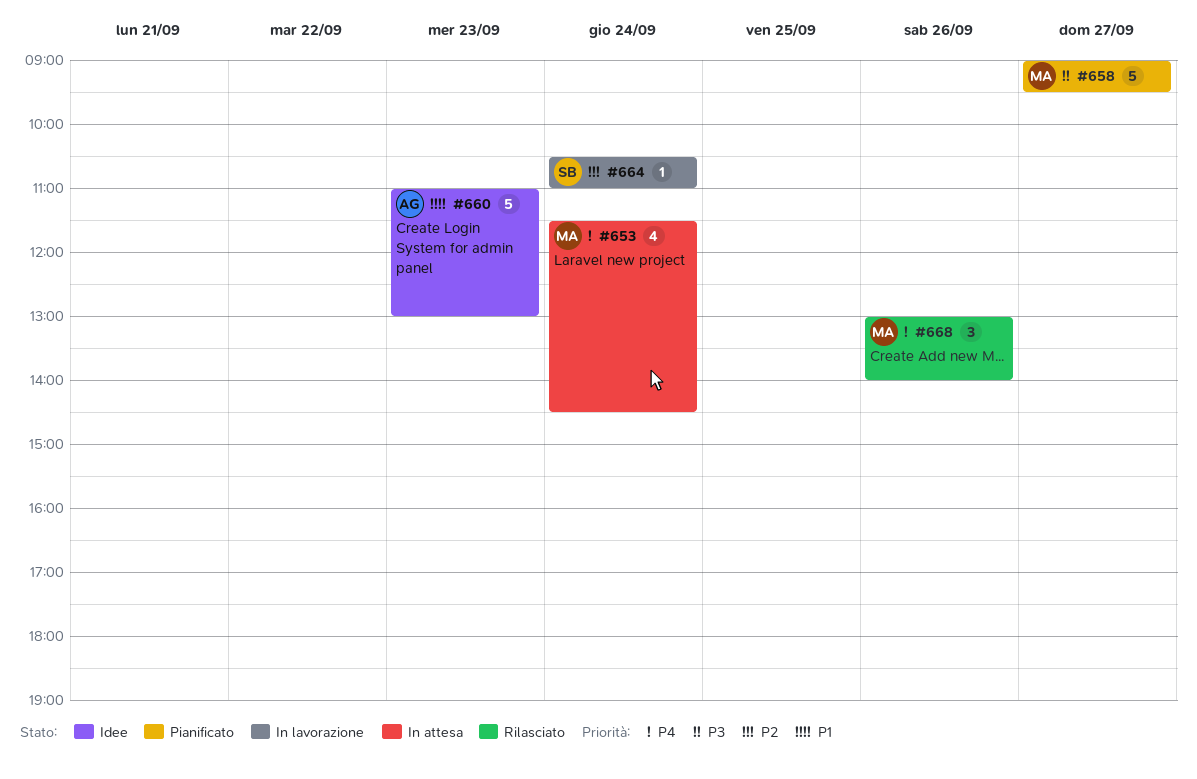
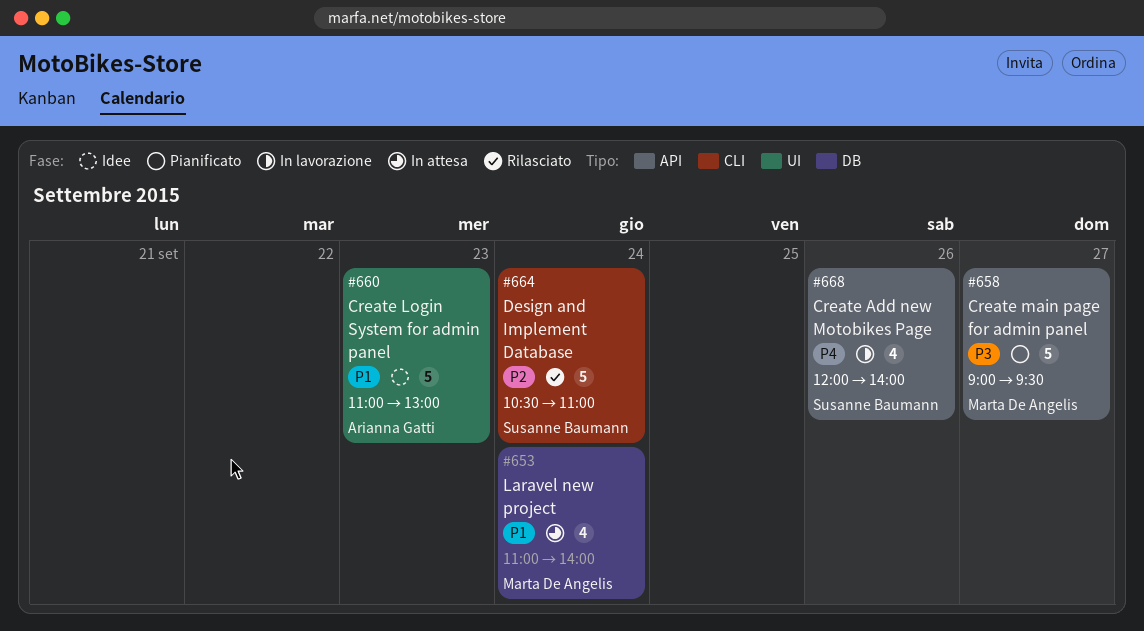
#653, priority: P4 -> P1
#653, begins: 11:30 -> 11:00
#653, ends: 14:30 -> 14:00
#664, status: In lavorazione -> Rilasciato
#664, estimate: 1 -> 5
#668, status: Rilasciato -> In lavorazione
#668, owner: Marta De Angelis -> Susanne Baumann
#668, estimate: 3 -> 4
#668, begins: 13:00 -> 12:00

